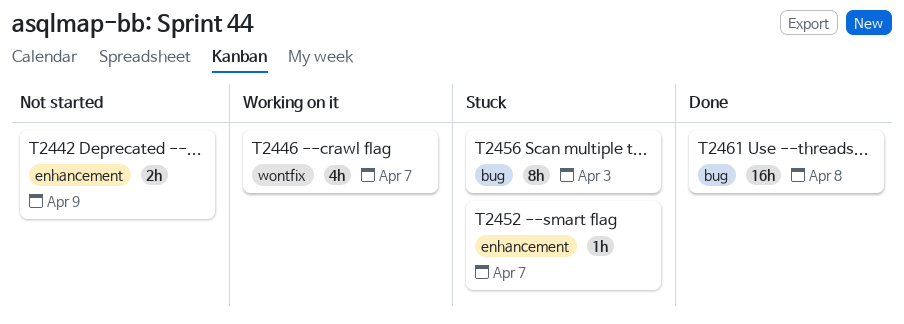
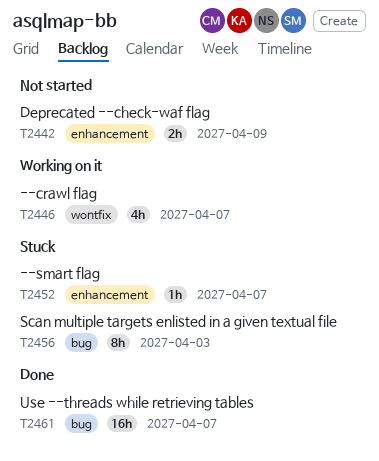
T2461, due: Apr 8 -> Apr 7

